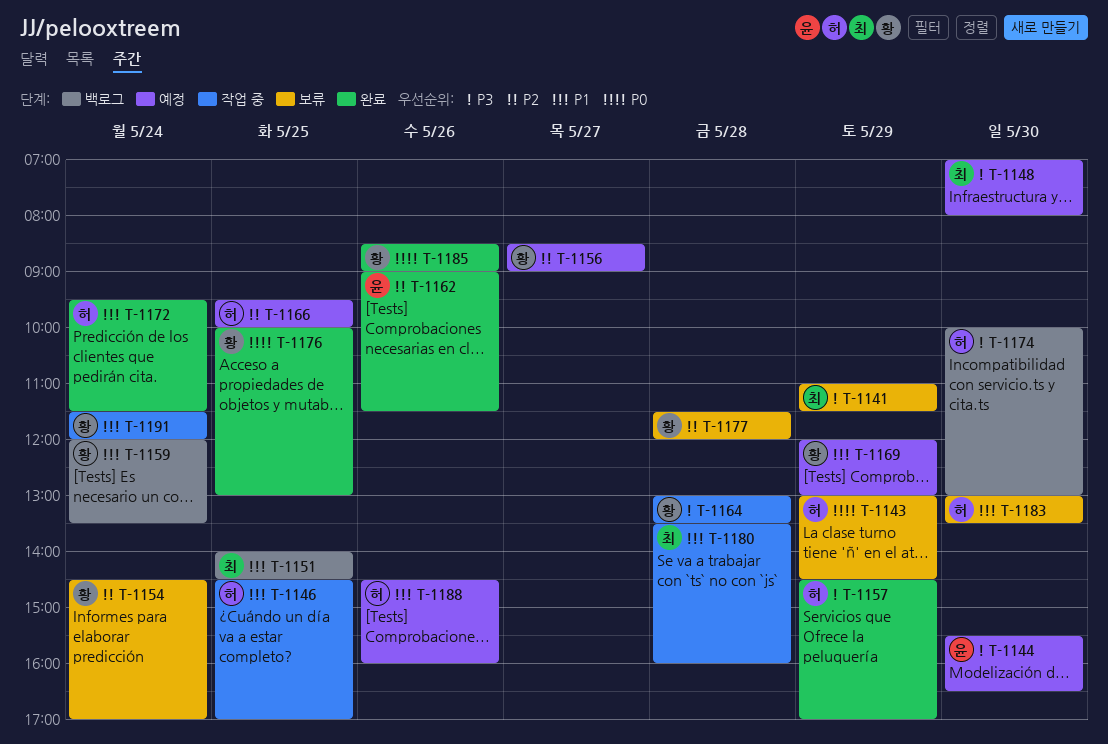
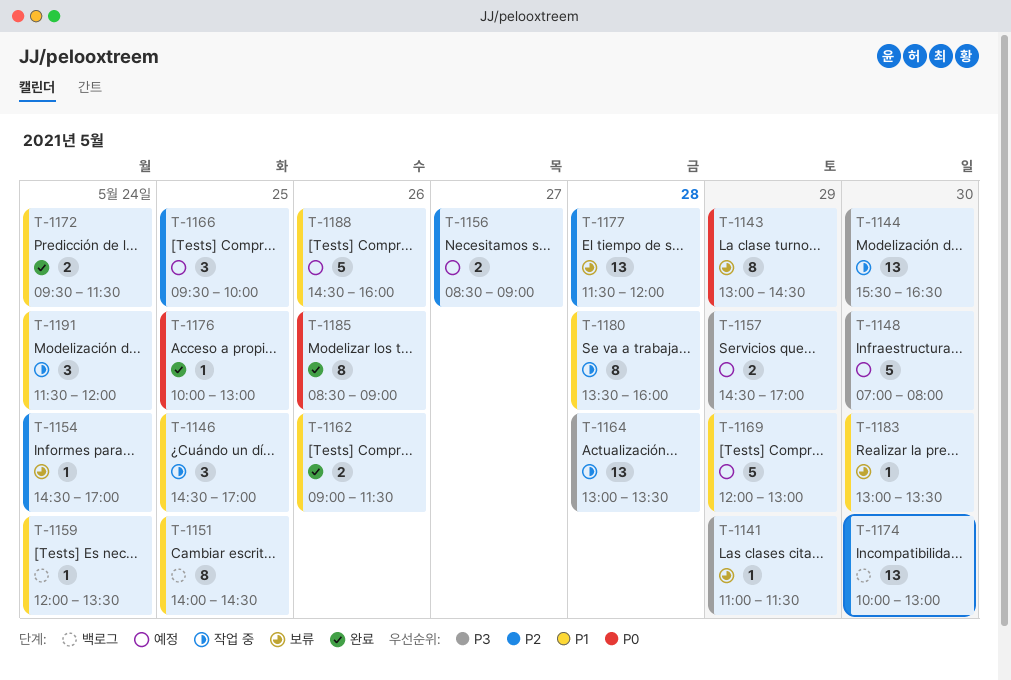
T-1144, status: 예정 -> 작업 중
T-1157, status: 완료 -> 예정
T-1162, priority: P2 -> P1
T-1174, priority: P3 -> P2

